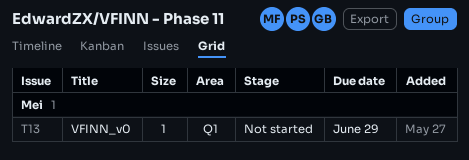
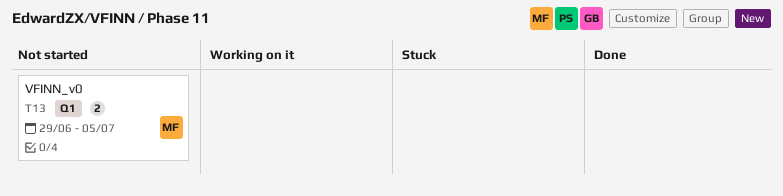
T13, estimate: 1 -> 2
T13, due: Jun 29 -> Jul 5

